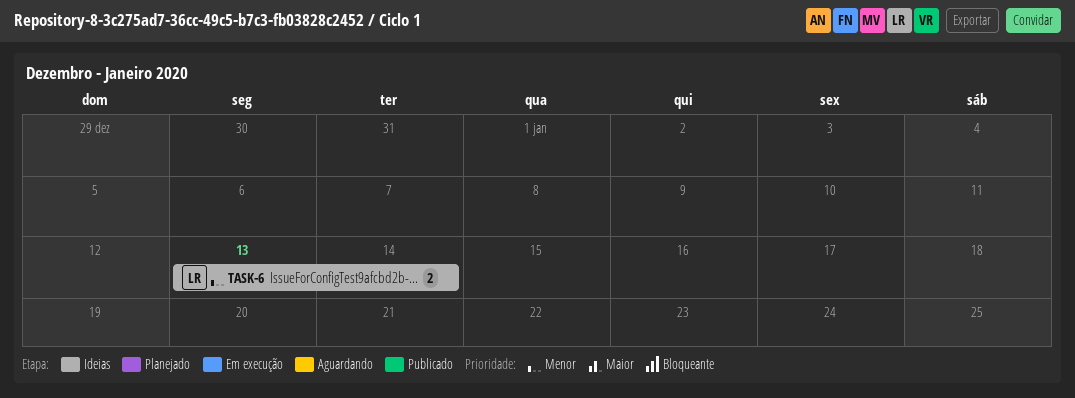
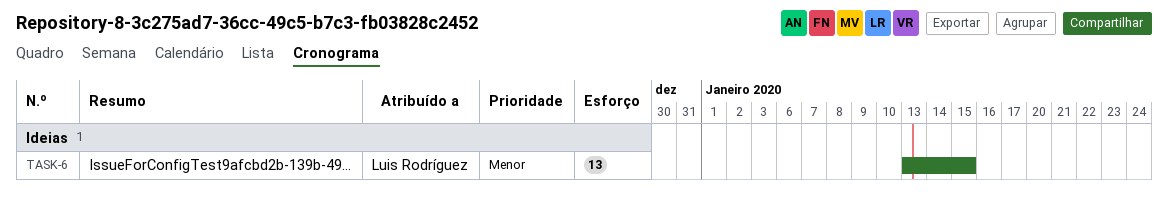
TASK-6, estimate: 2 -> 13
TASK-6, due: Jan 14 -> Jan 15

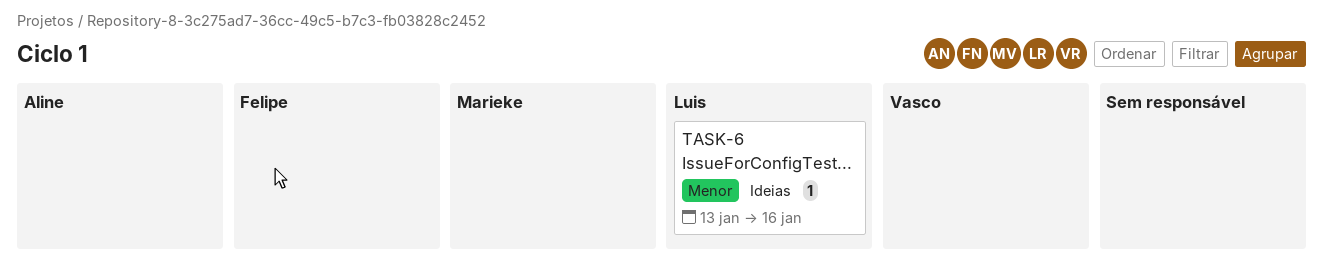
TASK-6, estimate: 13 -> 1
TASK-6, due: Jan 15 -> Jan 16

